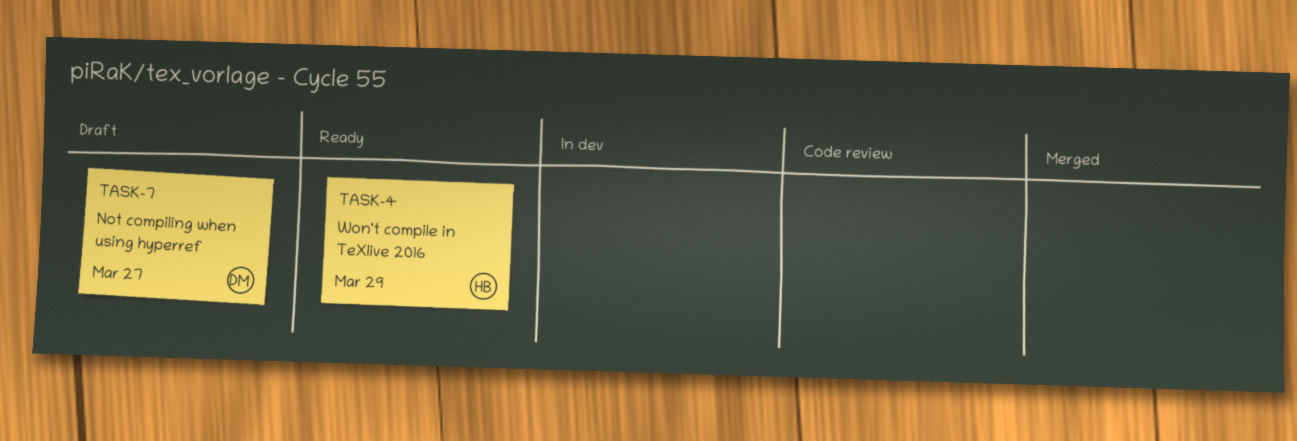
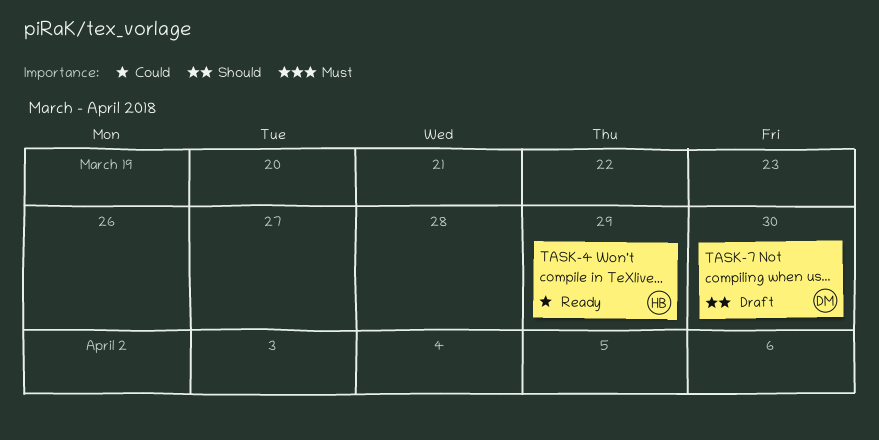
TASK-7, due: Mar 27 -> Mar 30

